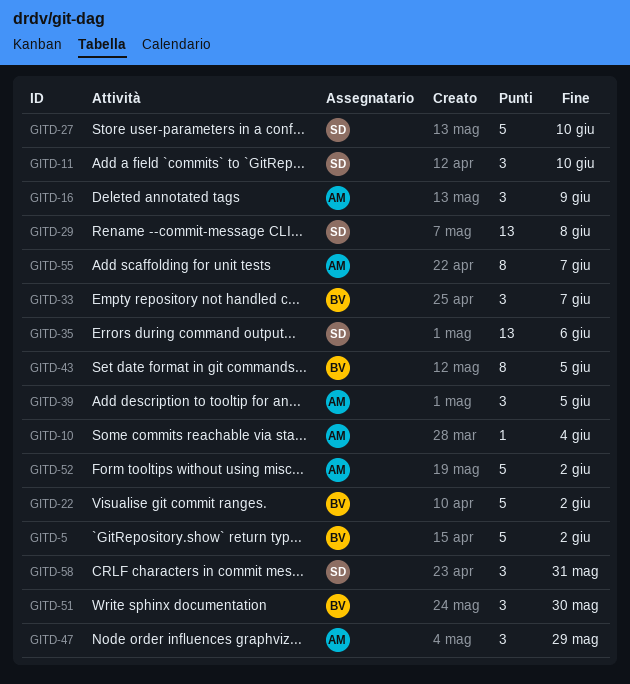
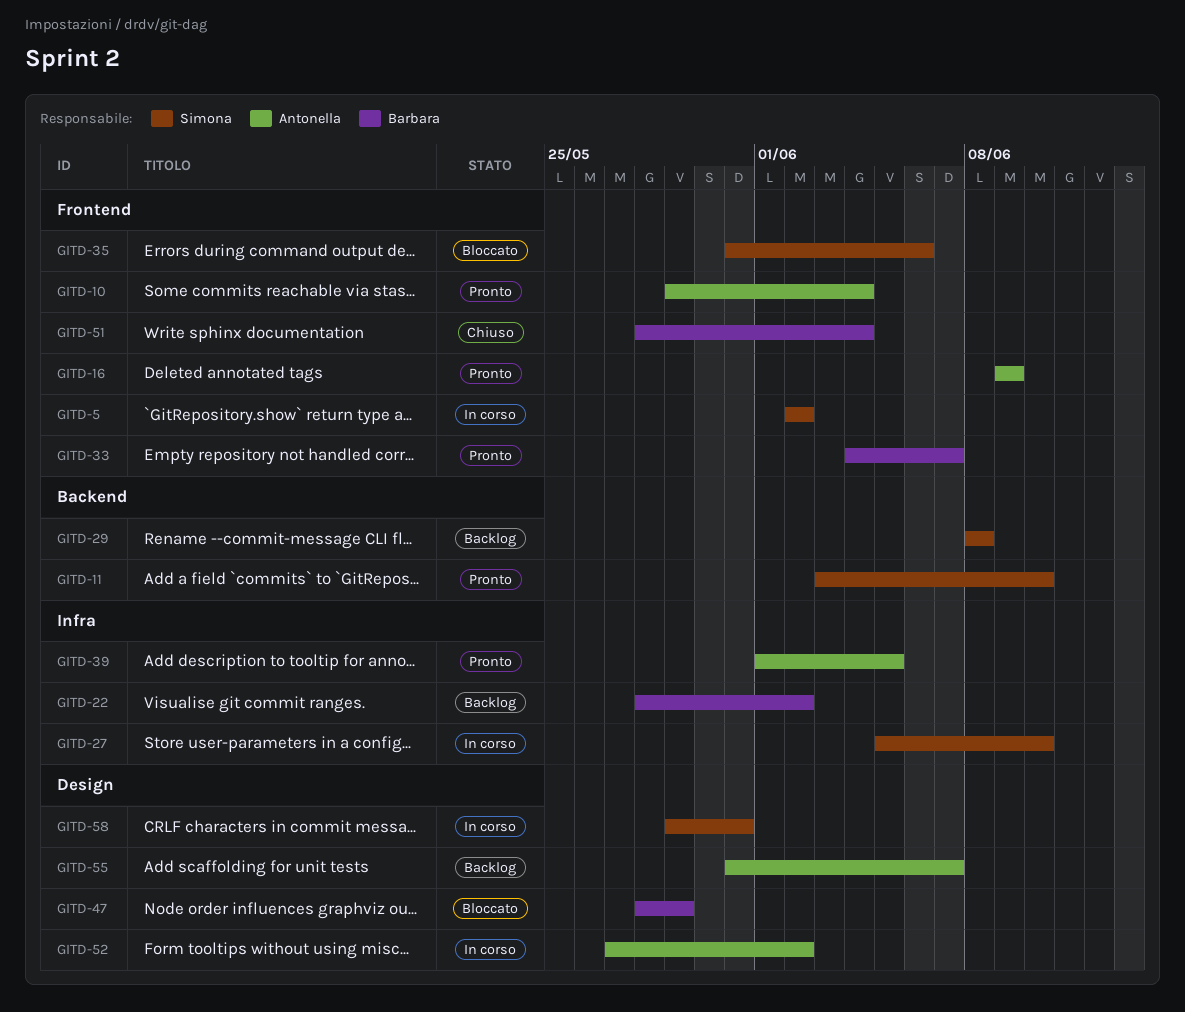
GITD-5, owner: Barbara -> Simona
GITD-43: present -> none
GITD-47, owner: Antonella -> Barbara
GITD-51, due: May 30 -> Jun 4

